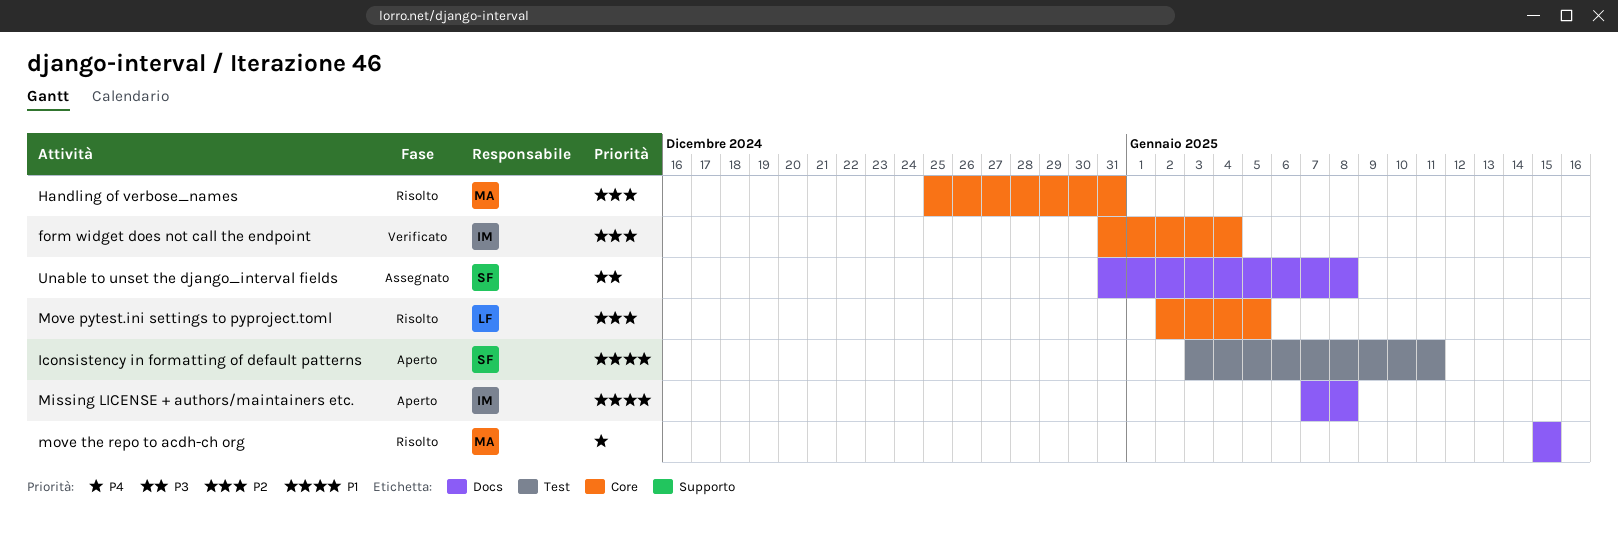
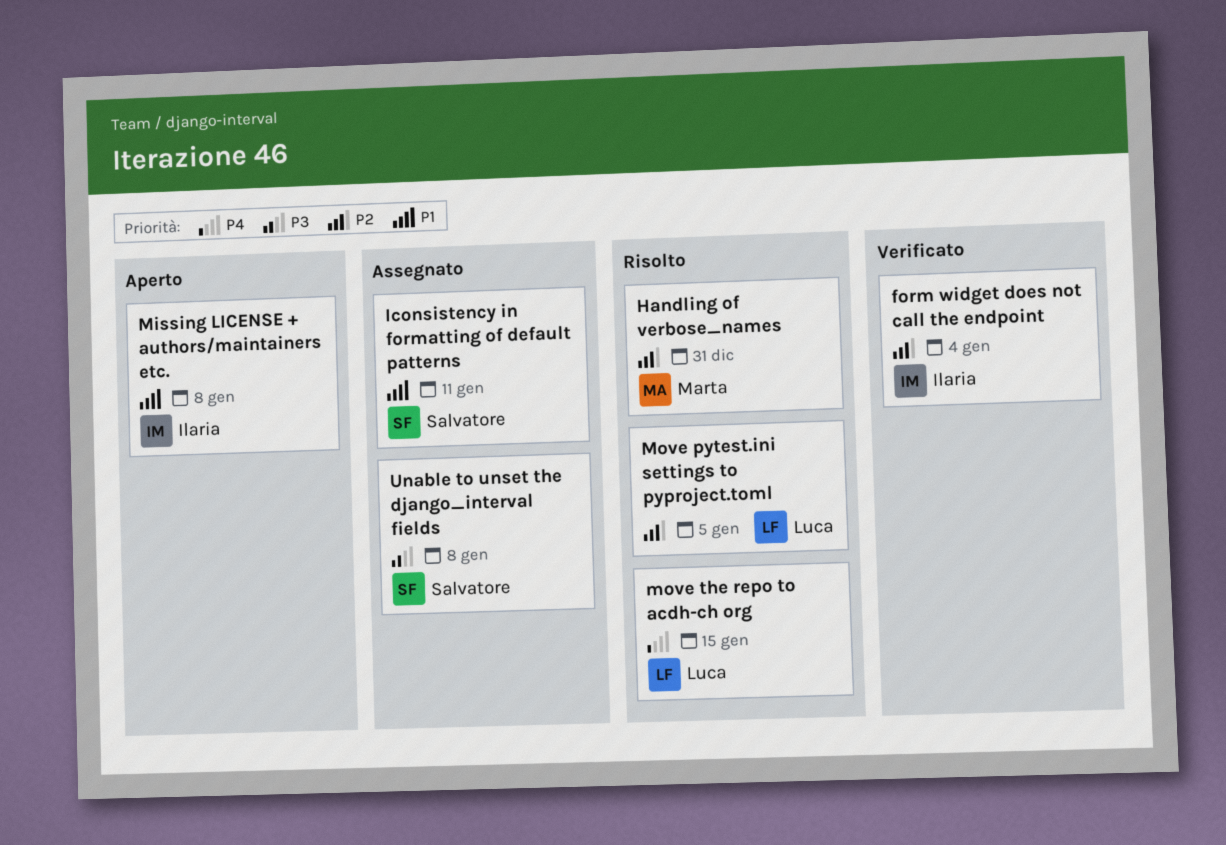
Iconsistency in formatting of default patterns, status: Aperto -> Assegnato
move the repo to acdh-ch org, owner: Marta -> Luca

